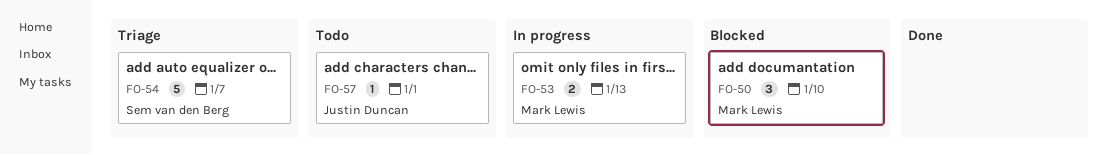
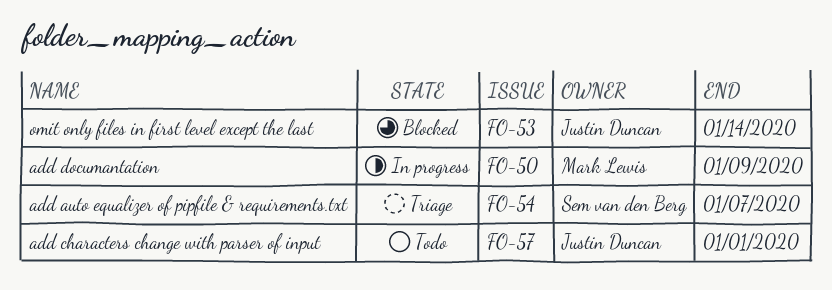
FO-50, status: Blocked -> In progress
FO-50, due: Jan 10 -> Jan 9
FO-53, status: In progress -> Blocked
FO-53, owner: Mark Lewis -> Justin Duncan
FO-53, due: Jan 13 -> Jan 14

